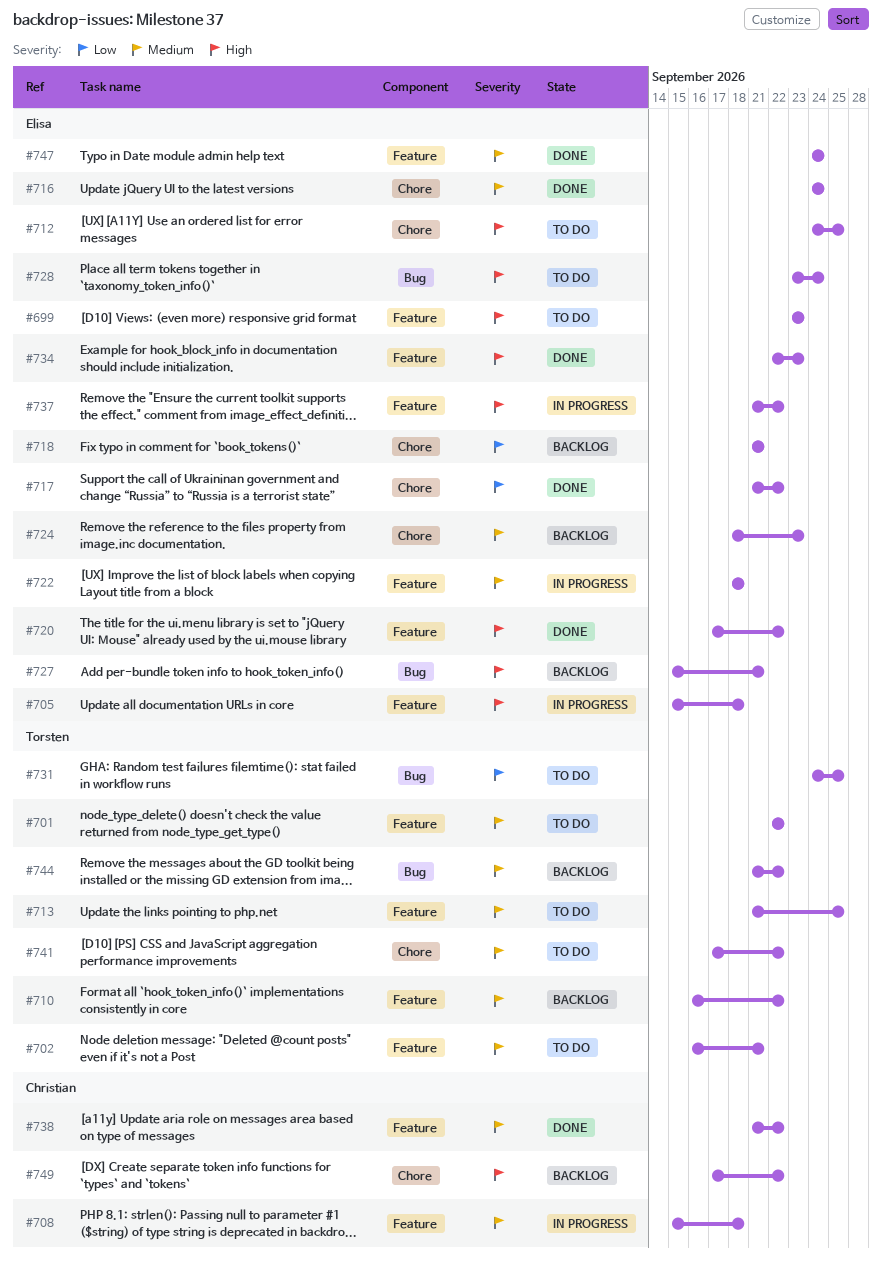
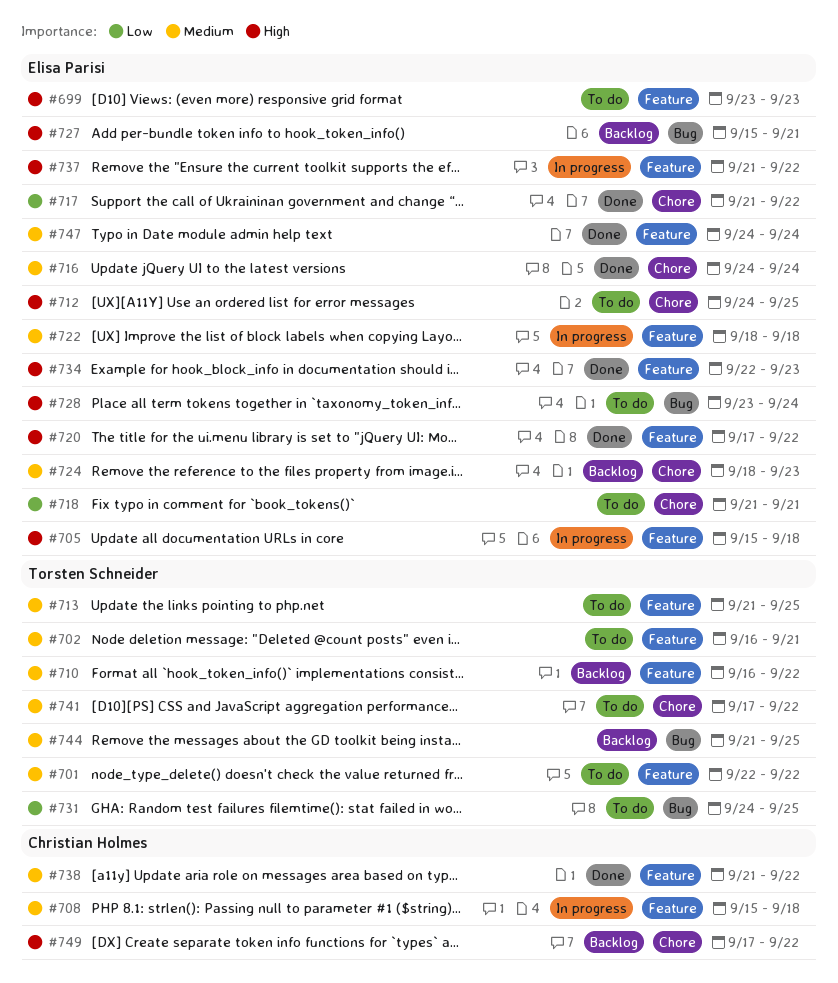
#718, status: Backlog -> To do
#744, due: Sep 22 -> Sep 25

